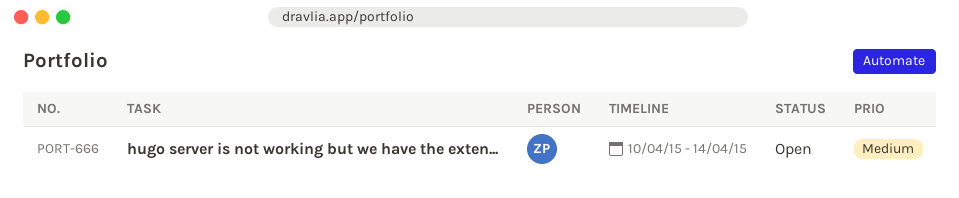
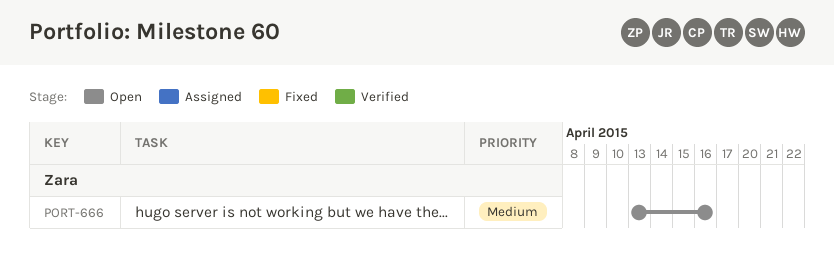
PORT-666, start: Apr 10 -> Apr 13
PORT-666, due: Apr 14 -> Apr 16

